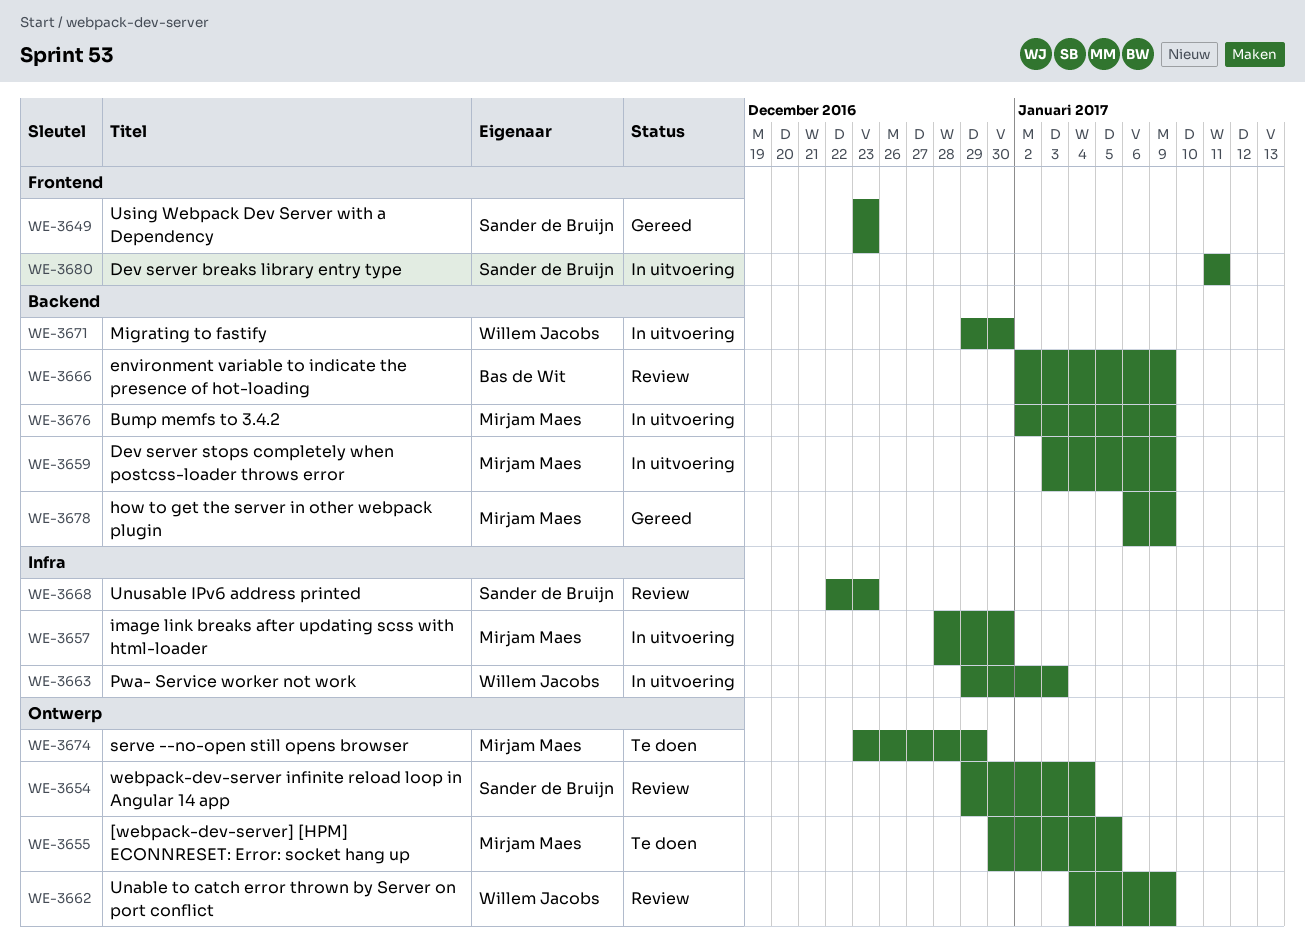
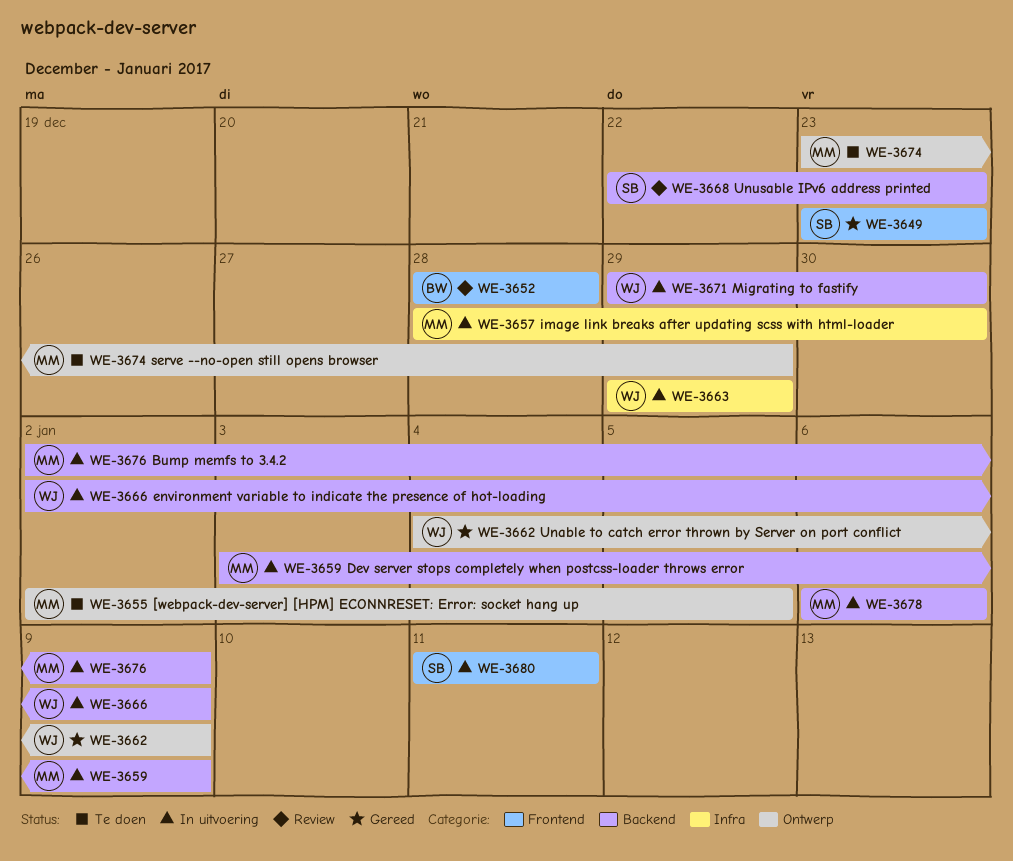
WE-3652: none -> present
WE-3654: present -> none
WE-3655, start: Dec 30 -> Jan 2
WE-3662, status: Review -> Gereed
WE-3663, due: Jan 3 -> Dec 29
WE-3666, status: Review -> In uitvoering
WE-3666, owner: Bas de Wit -> Willem Jacobs
WE-3668, label: Infra -> Backend
WE-3678, status: Gereed -> In uitvoering
WE-3678, due: Jan 9 -> Jan 6

